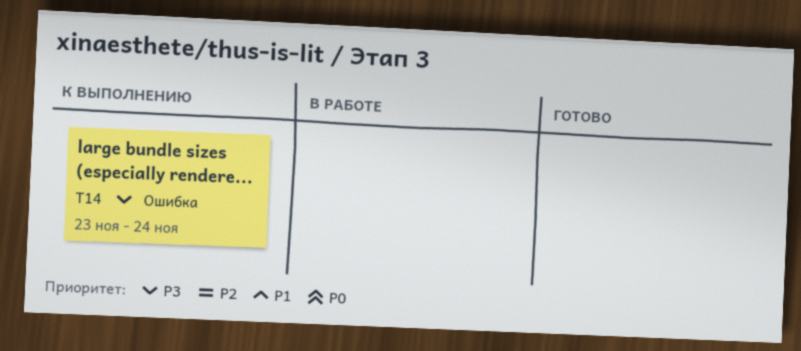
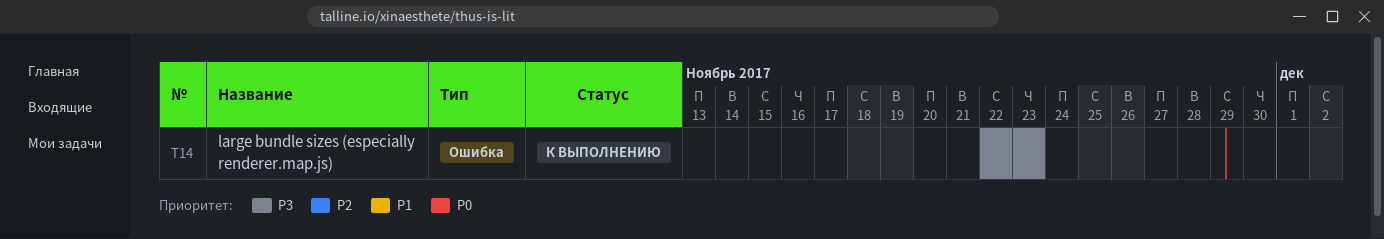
T14, start: Nov 23 -> Nov 22
T14, due: Nov 24 -> Nov 23

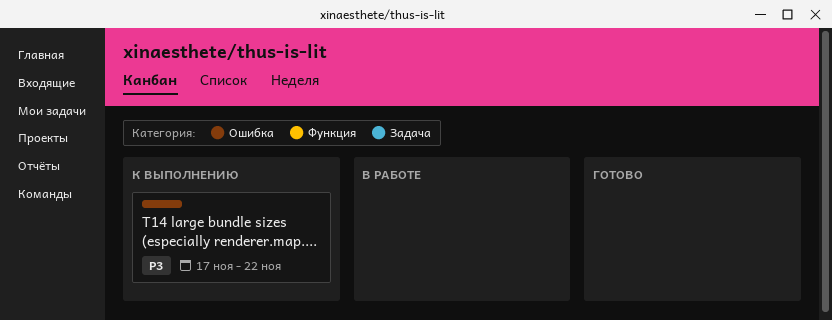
T14, start: Nov 22 -> Nov 17
T14, due: Nov 23 -> Nov 22

